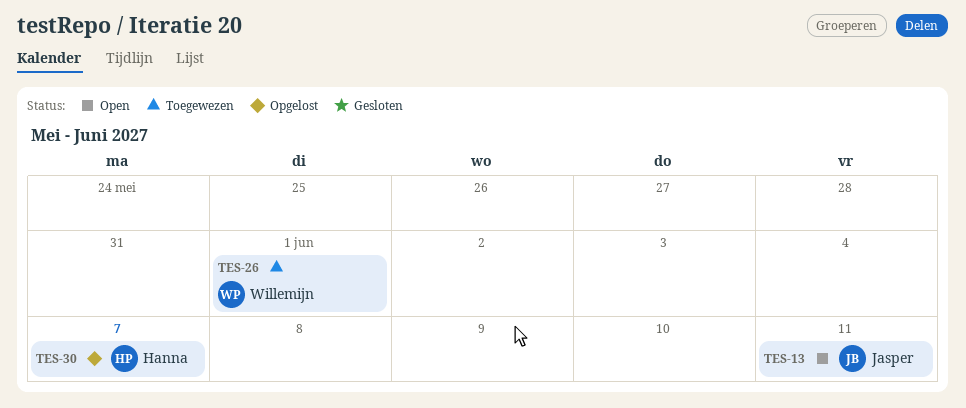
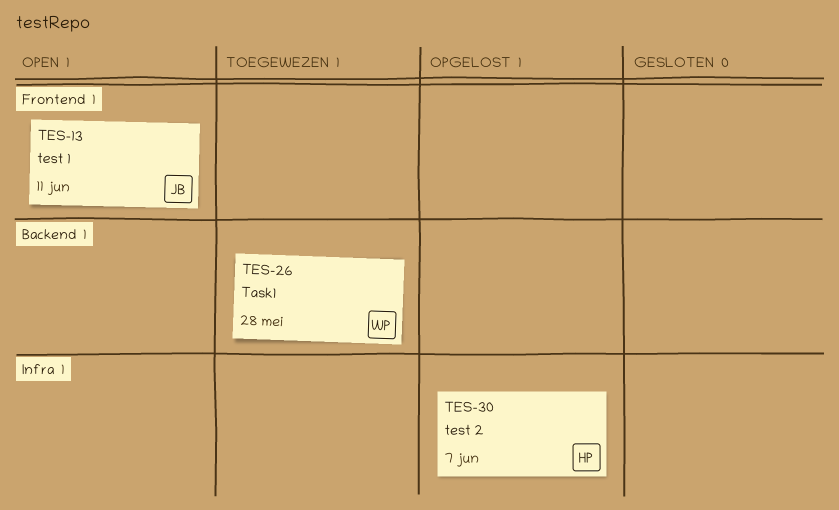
TES-26, due: Jun 1 -> May 28

